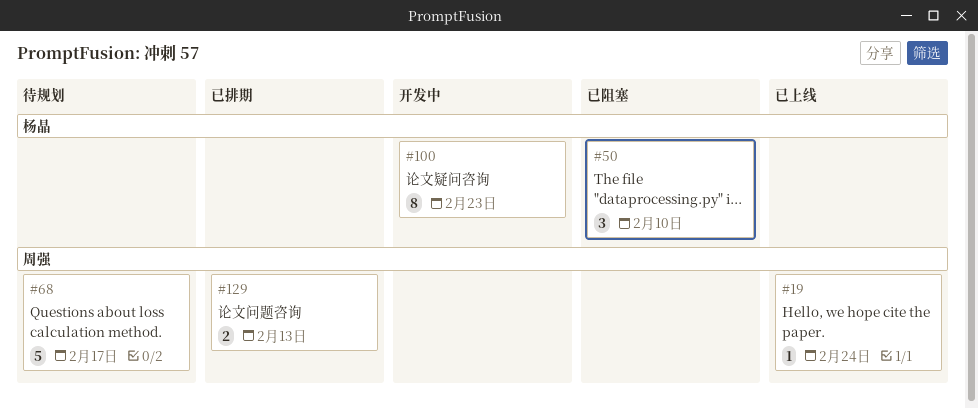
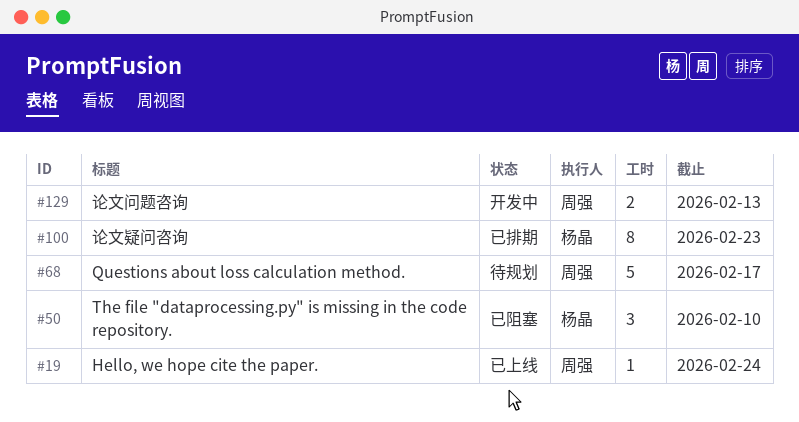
#100, status: 开发中 -> 已排期
#129, status: 已排期 -> 开发中

